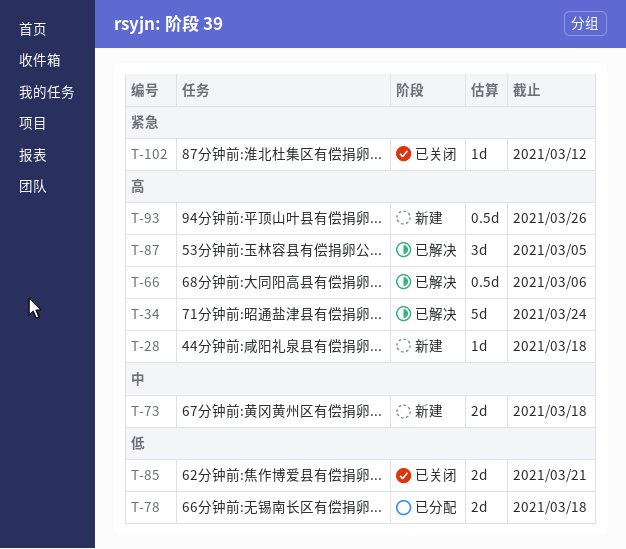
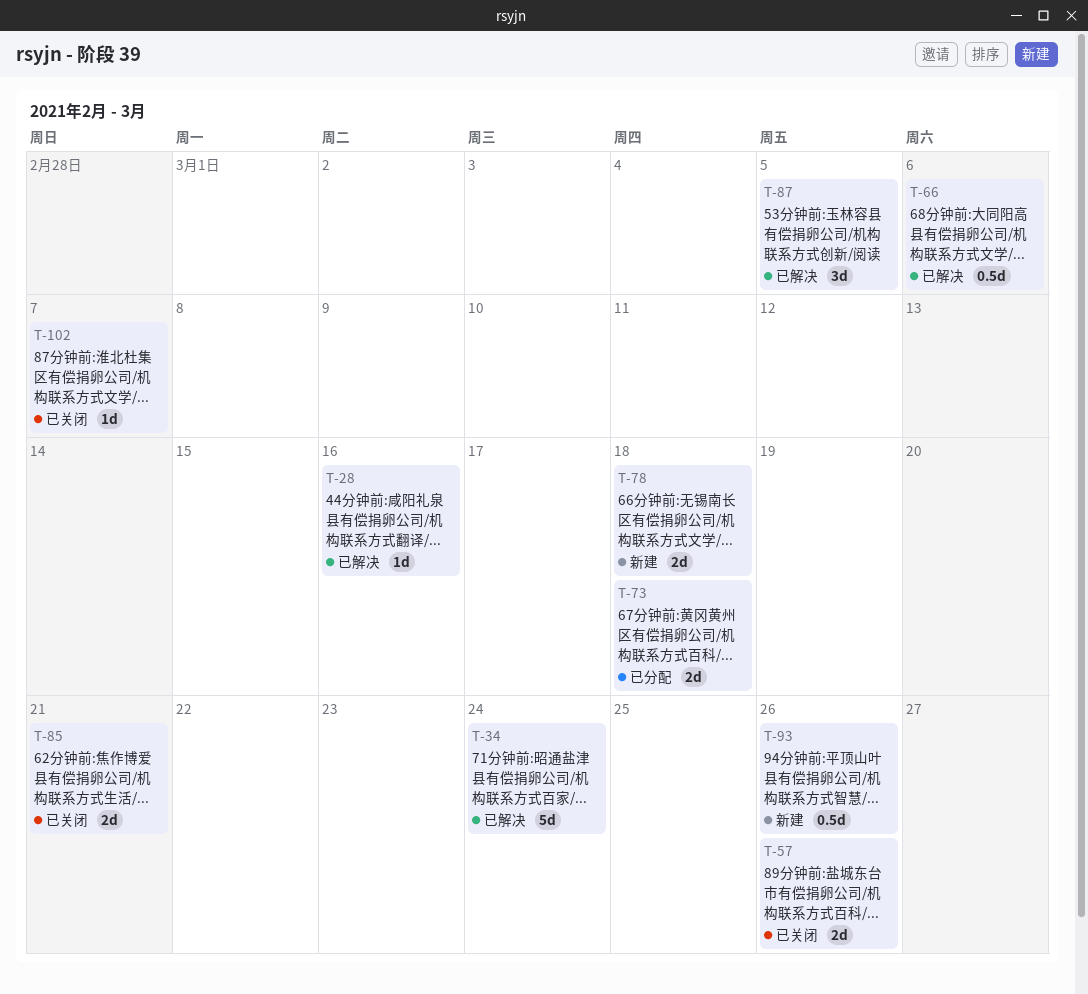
T-28, status: 新建 -> 已解决
T-28, due: Mar 18 -> Mar 16
T-57: none -> present
T-73, status: 新建 -> 已分配
T-78, status: 已分配 -> 新建
T-102, due: Mar 12 -> Mar 7

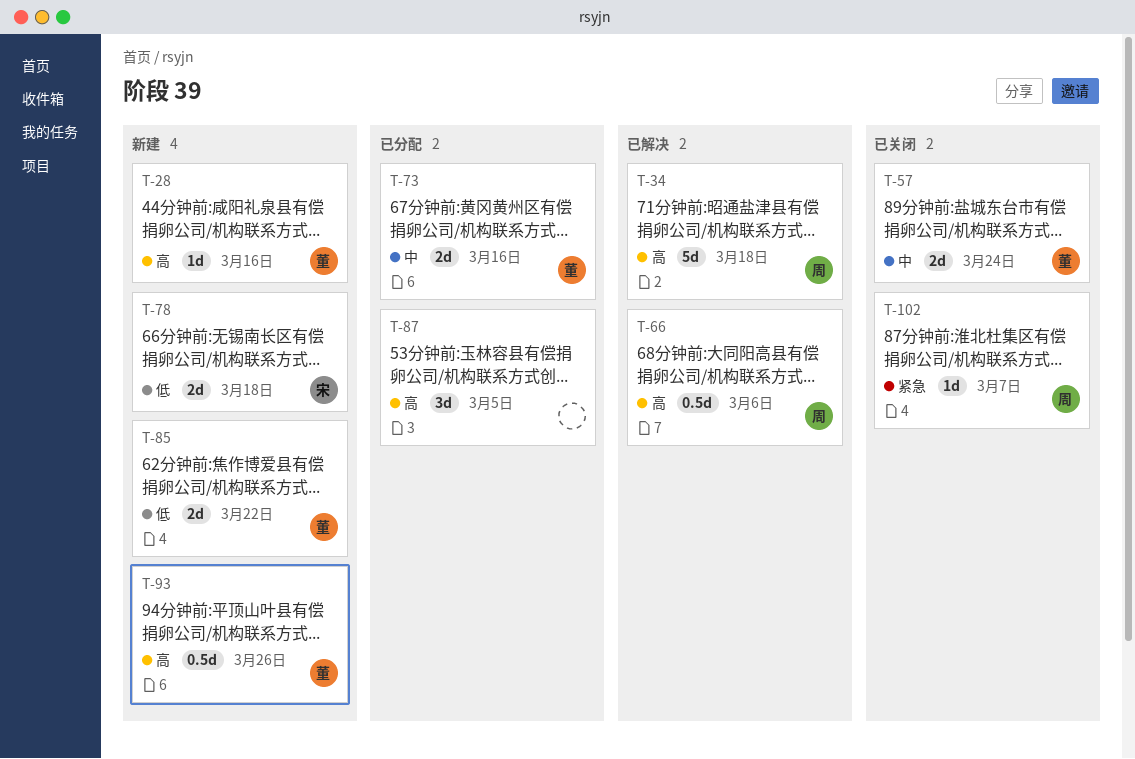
T-28, status: 已解决 -> 新建
T-34, due: Mar 24 -> Mar 18
T-57, due: Mar 26 -> Mar 24
T-73, due: Mar 18 -> Mar 16
T-85, status: 已关闭 -> 新建
T-85, due: Mar 21 -> Mar 22
T-87, status: 已解决 -> 已分配

